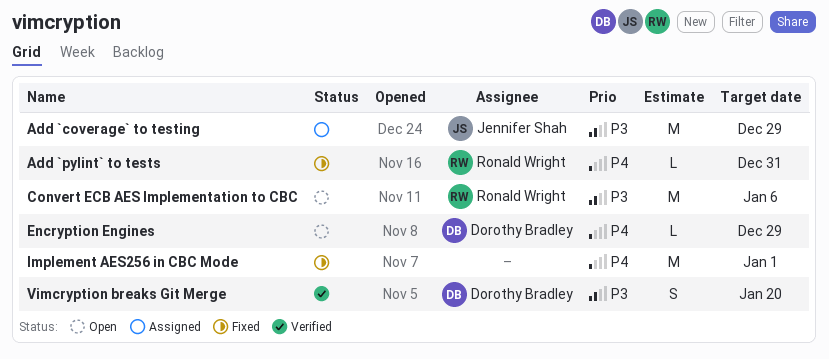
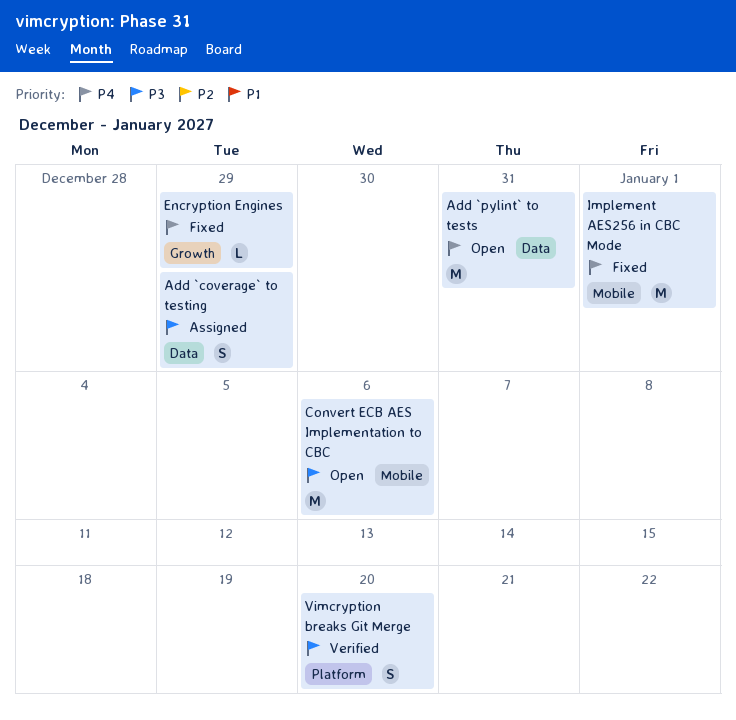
Add `coverage` to testing, estimate: M -> S
Add `pylint` to tests, status: Fixed -> Open
Add `pylint` to tests, estimate: L -> M
Encryption Engines, status: Open -> Fixed

